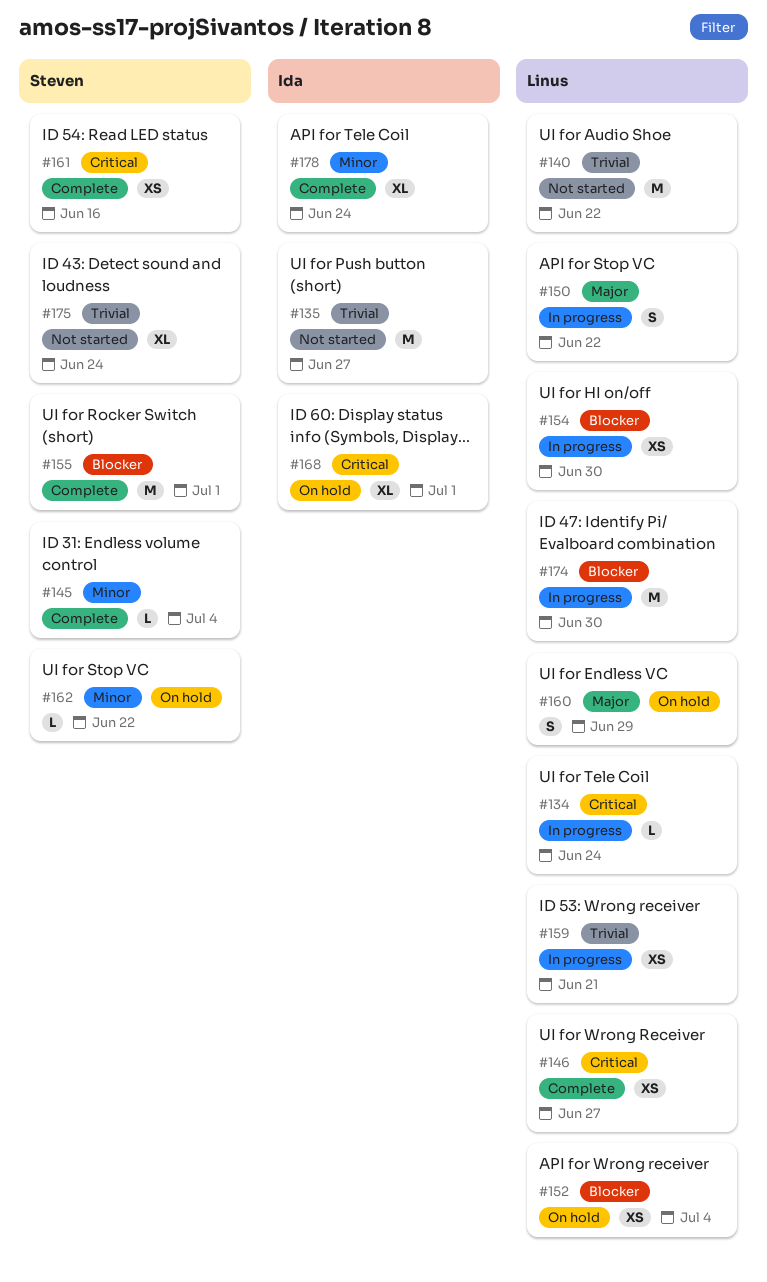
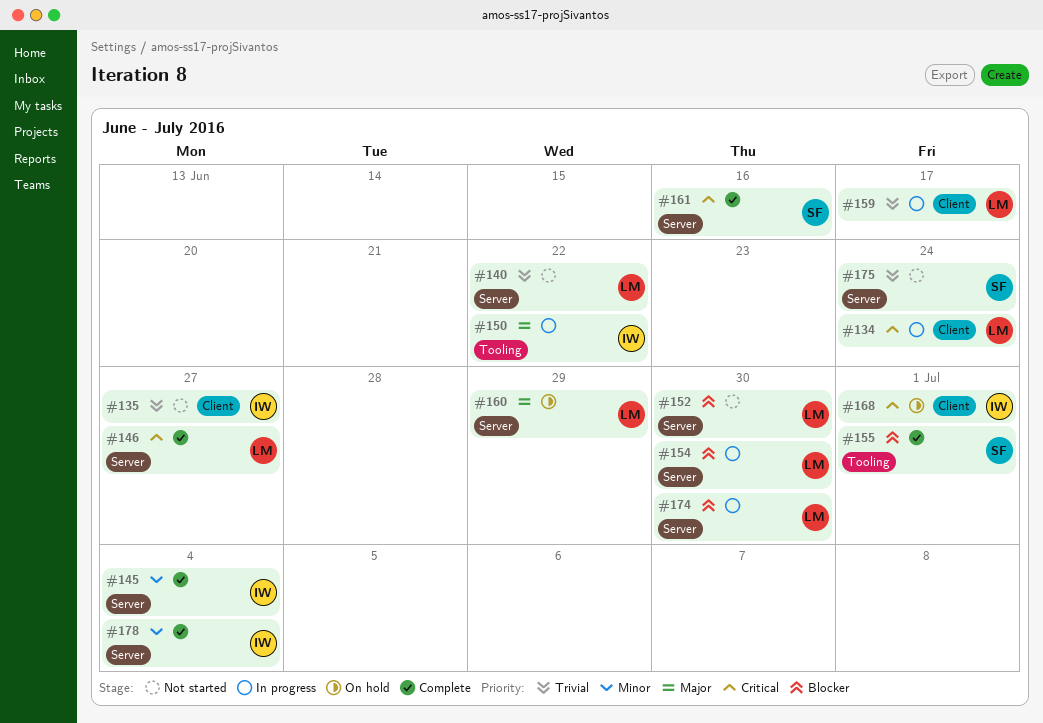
#145, owner: Steven -> Ida
#150, owner: Linus -> Ida
#152, status: On hold -> Not started
#152, due: Jul 4 -> Jun 30
#159, due: Jun 21 -> Jun 17
#162: present -> none
#178, due: Jun 24 -> Jul 4

